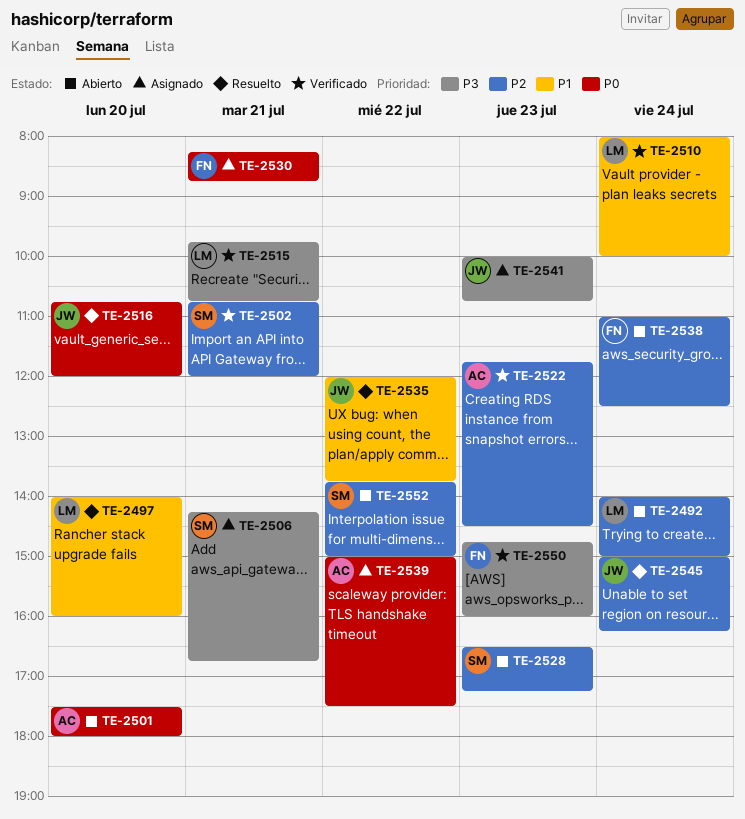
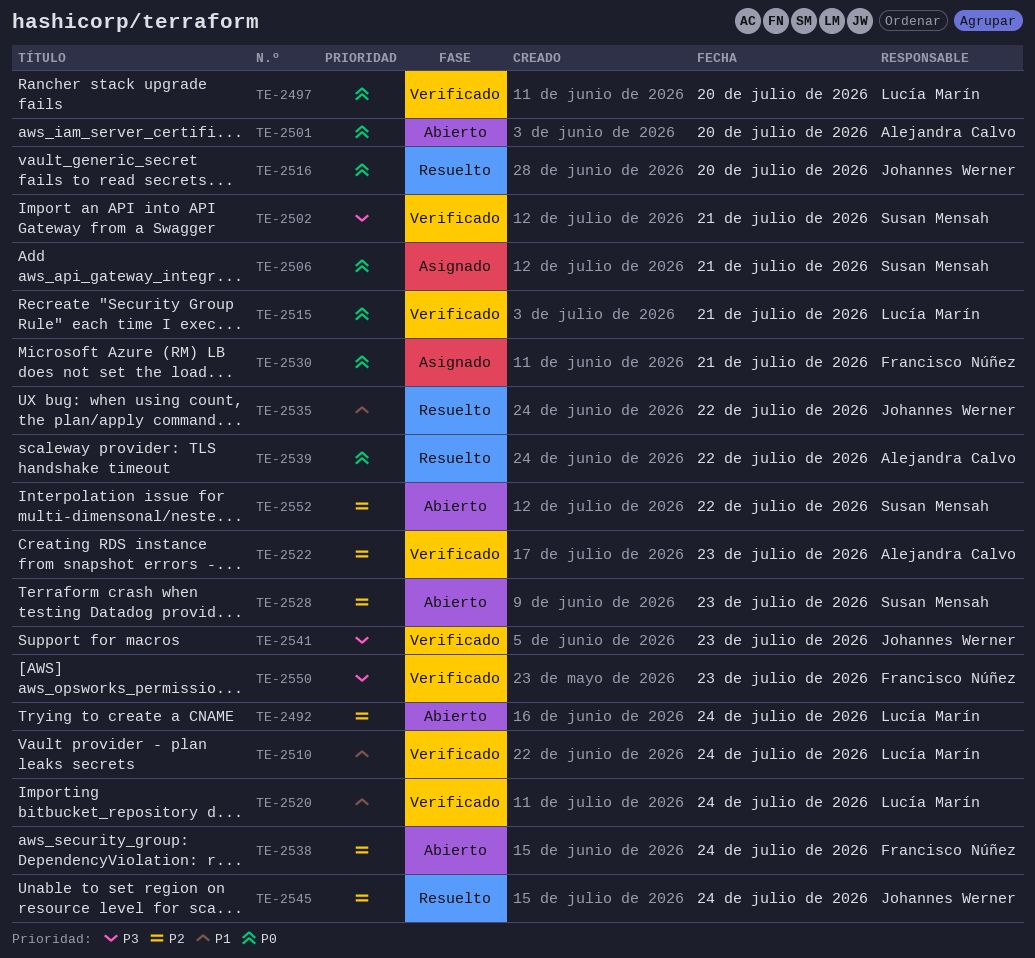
TE-2497, status: Resuelto -> Verificado
TE-2497, priority: P1 -> P0
TE-2502, priority: P2 -> P3
TE-2506, priority: P3 -> P0
TE-2515, priority: P3 -> P0
TE-2520: none -> present
TE-2539, status: Asignado -> Resuelto
TE-2541, status: Asignado -> Verificado

